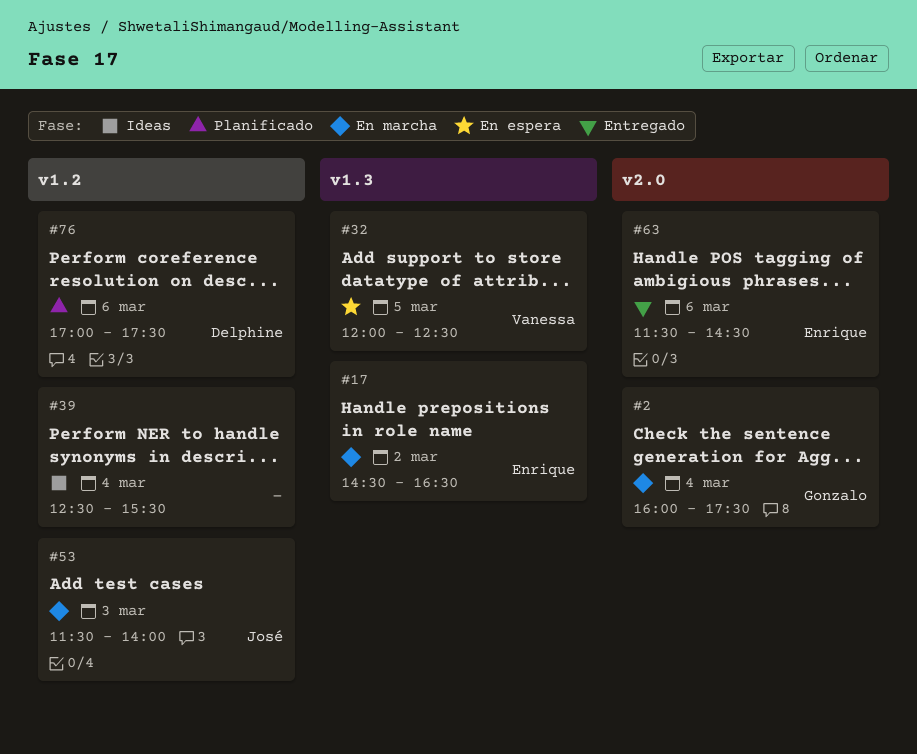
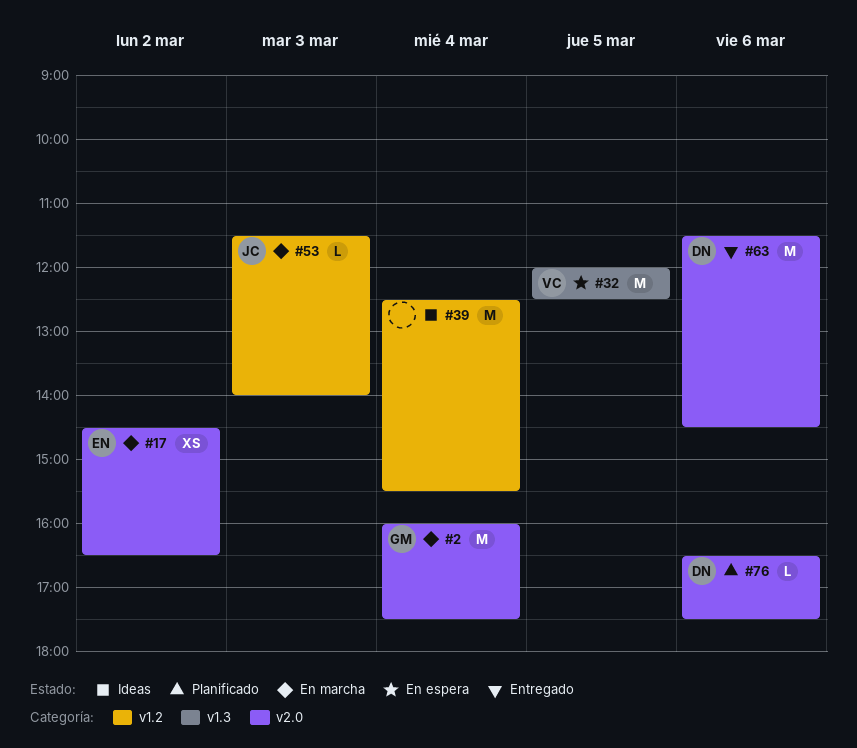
#17, label: v1.3 -> v2.0
#63, owner: Enrique -> Delphine
#76, label: v1.2 -> v2.0
#76, begins: 17:00 -> 16:30

